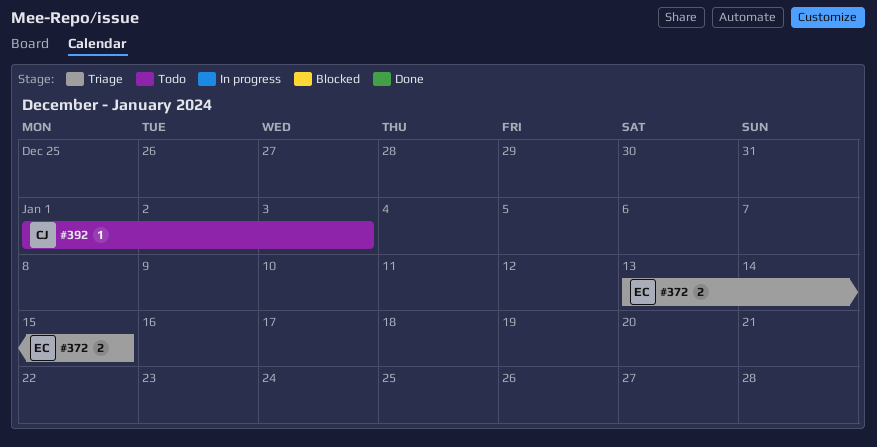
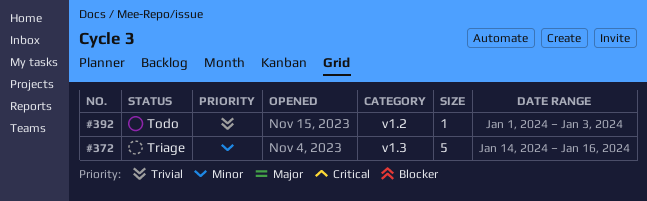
#372, estimate: 2 -> 5
#372, start: Jan 13 -> Jan 14
#372, due: Jan 15 -> Jan 16

